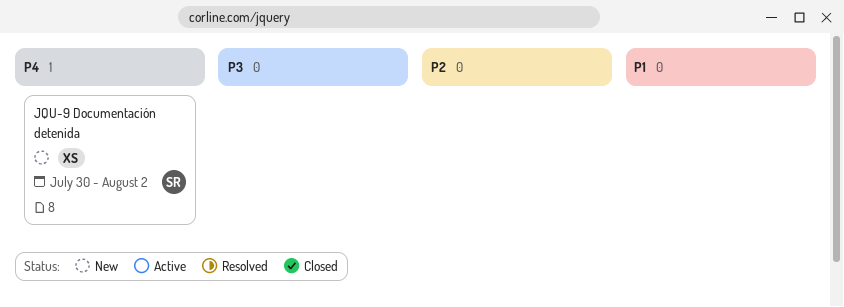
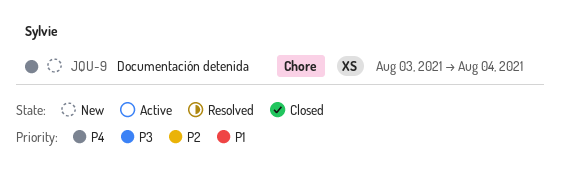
JQU-9, start: Jul 30 -> Aug 3
JQU-9, due: Aug 2 -> Aug 4

